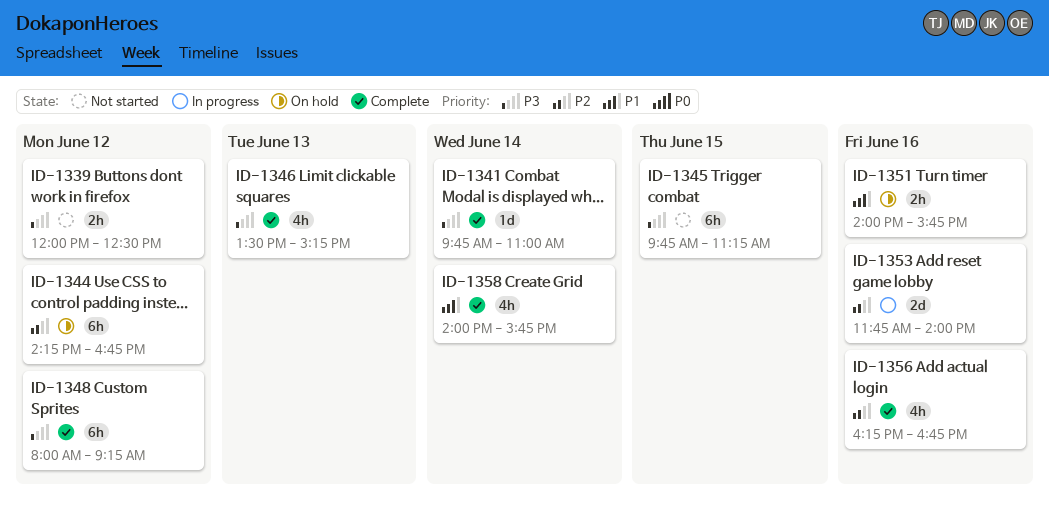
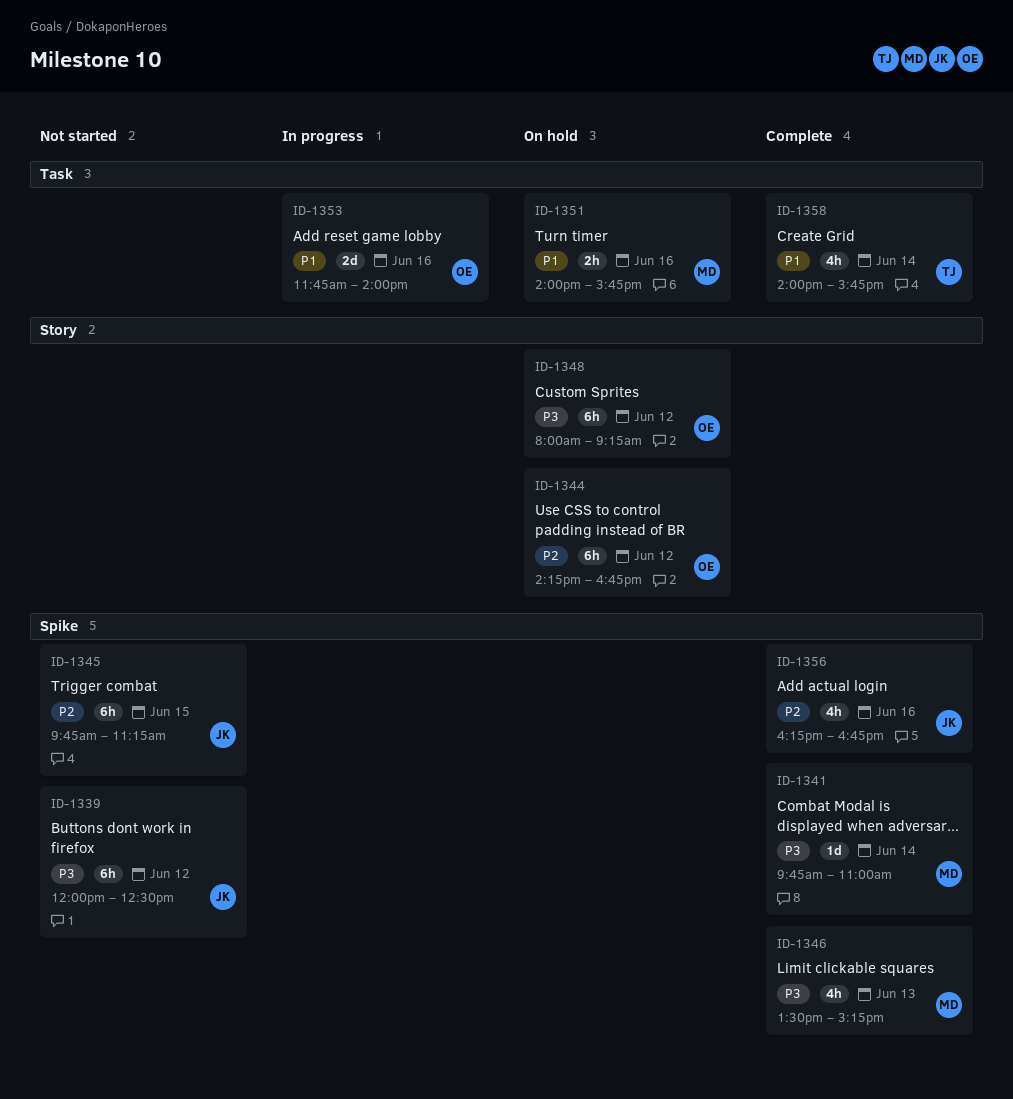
ID-1339, estimate: 2h -> 6h
ID-1345, priority: P3 -> P2
ID-1348, status: Complete -> On hold
ID-1353, priority: P2 -> P1

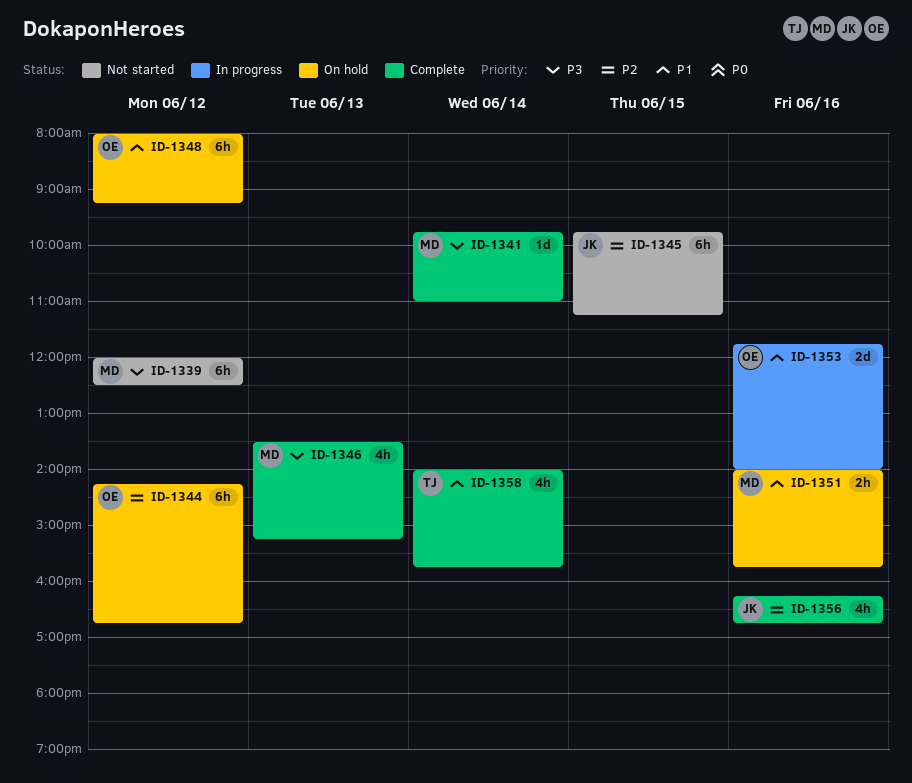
ID-1339, owner: JK -> MD
ID-1348, priority: P3 -> P1

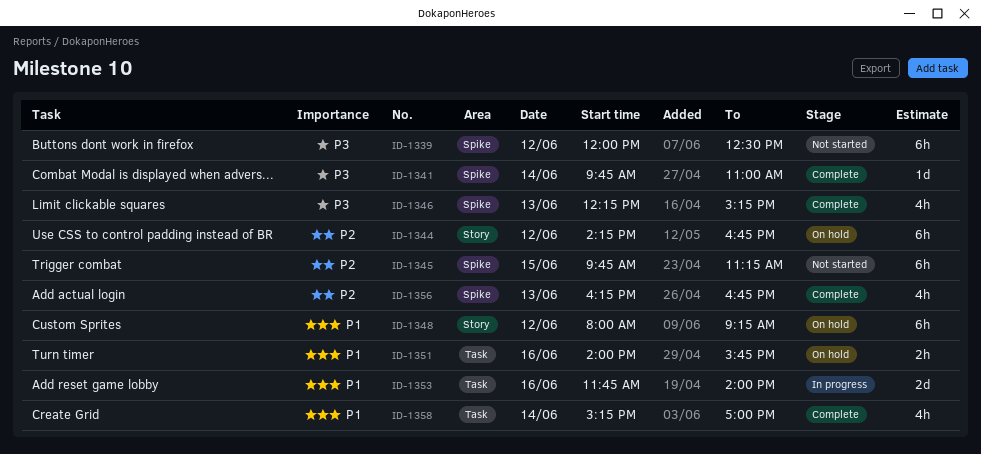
ID-1346, begins: 13:30 -> 12:15
ID-1356, day: Jun 16 -> Jun 13
ID-1358, begins: 14:00 -> 15:15
ID-1358, ends: 15:45 -> 17:00

